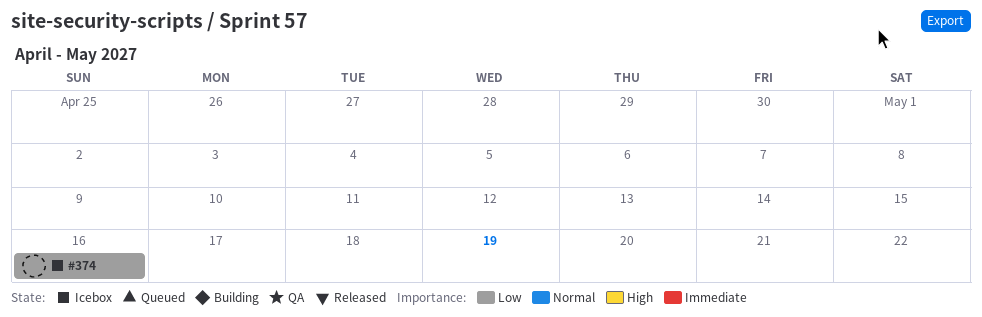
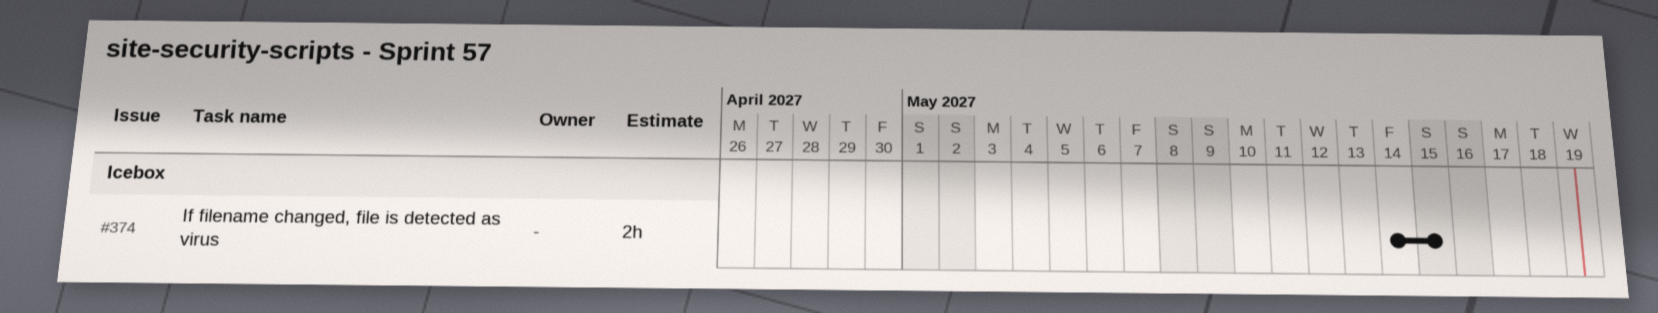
#374, start: May 16 -> May 14
#374, due: May 16 -> May 15

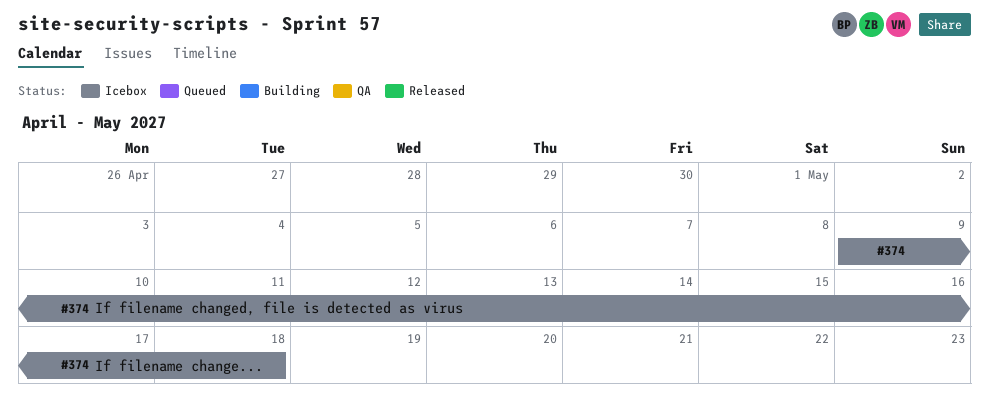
#374, start: May 14 -> May 9
#374, due: May 15 -> May 18

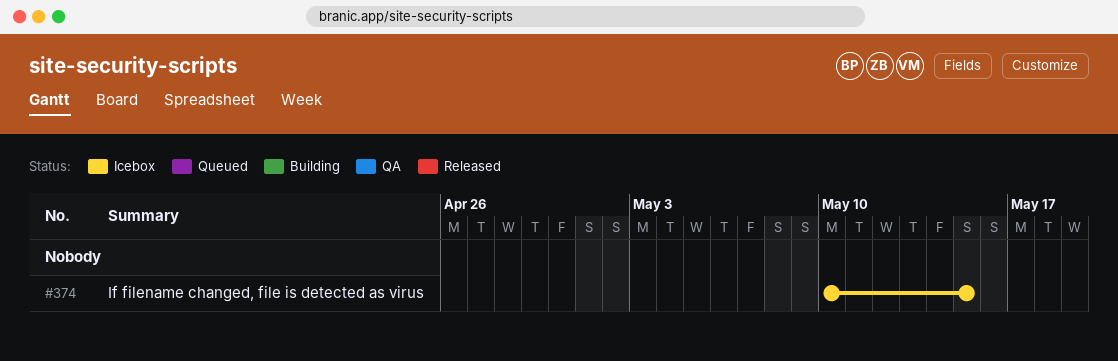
#374, start: May 9 -> May 10
#374, due: May 18 -> May 15

